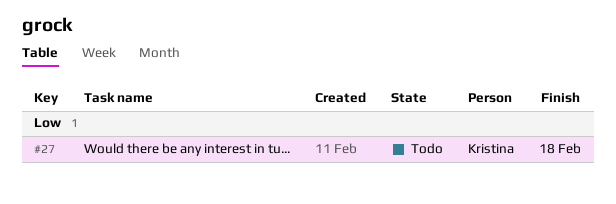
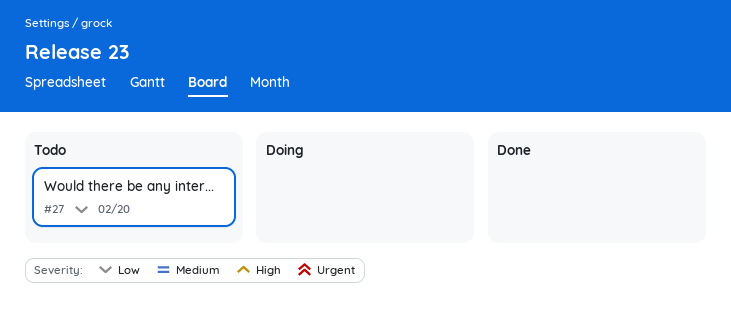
#27, due: Feb 18 -> Feb 20

